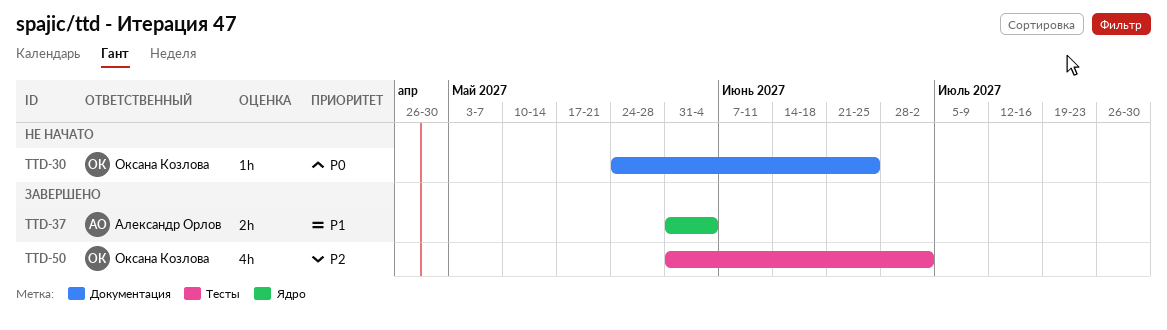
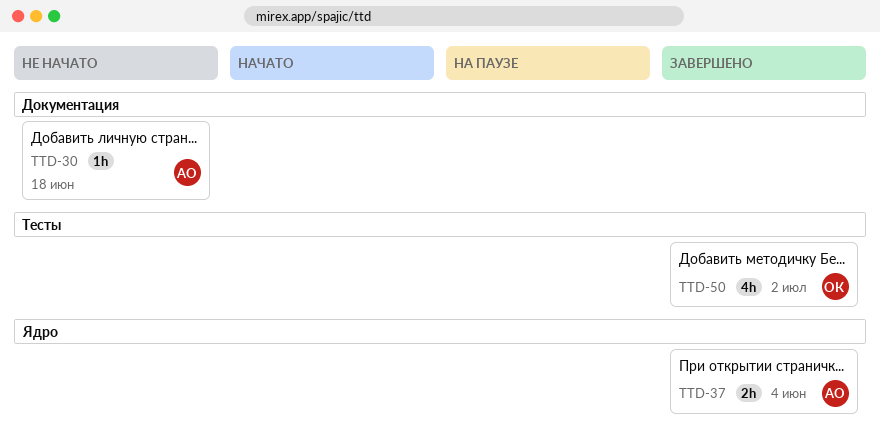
TTD-30, owner: Оксана Козлова -> Александр Орлов
TTD-30, due: Jun 25 -> Jun 18

